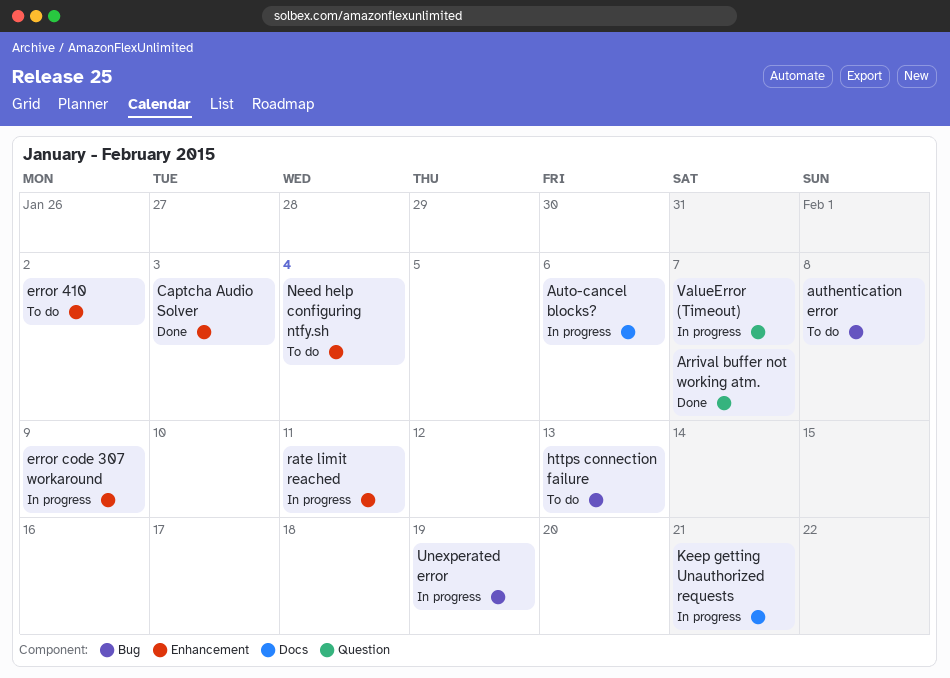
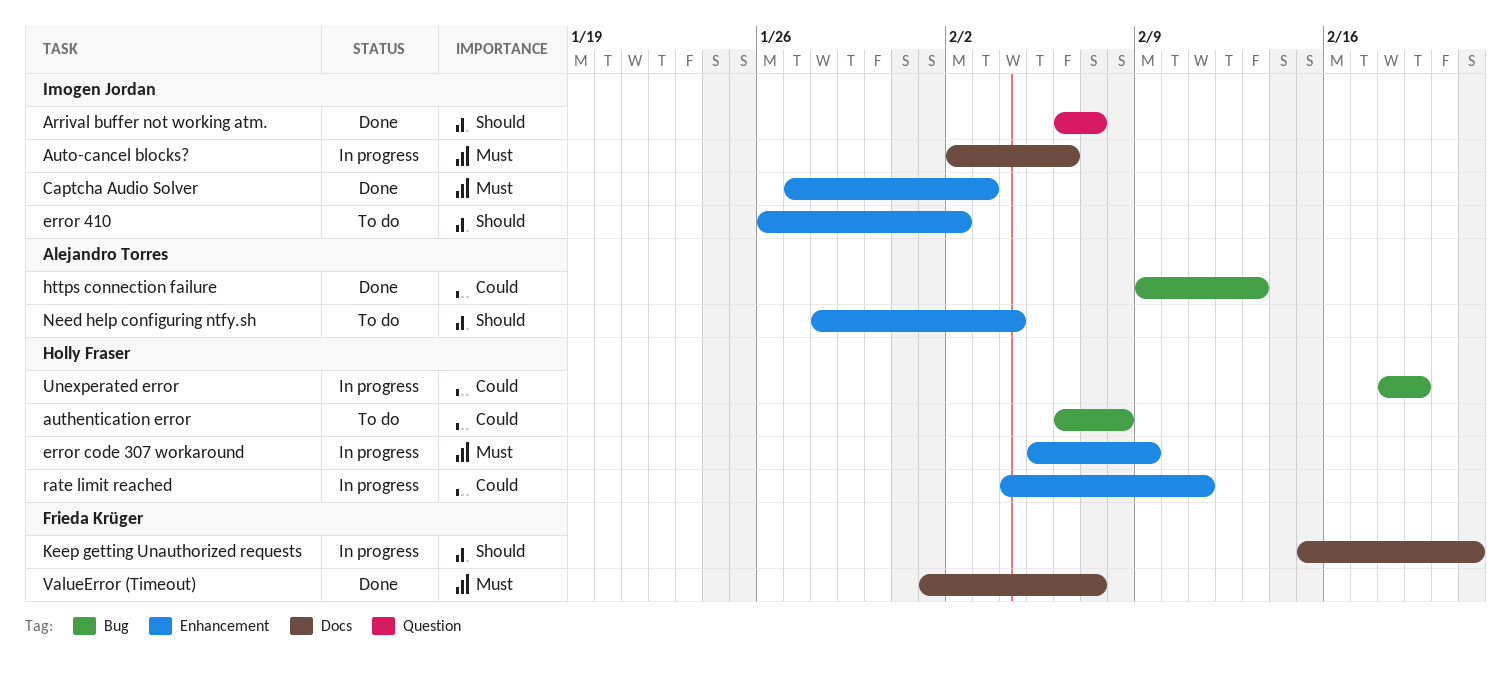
https connection failure, status: To do -> Done
ValueError (Timeout), status: In progress -> Done
ValueError (Timeout), label: Question -> Docs

